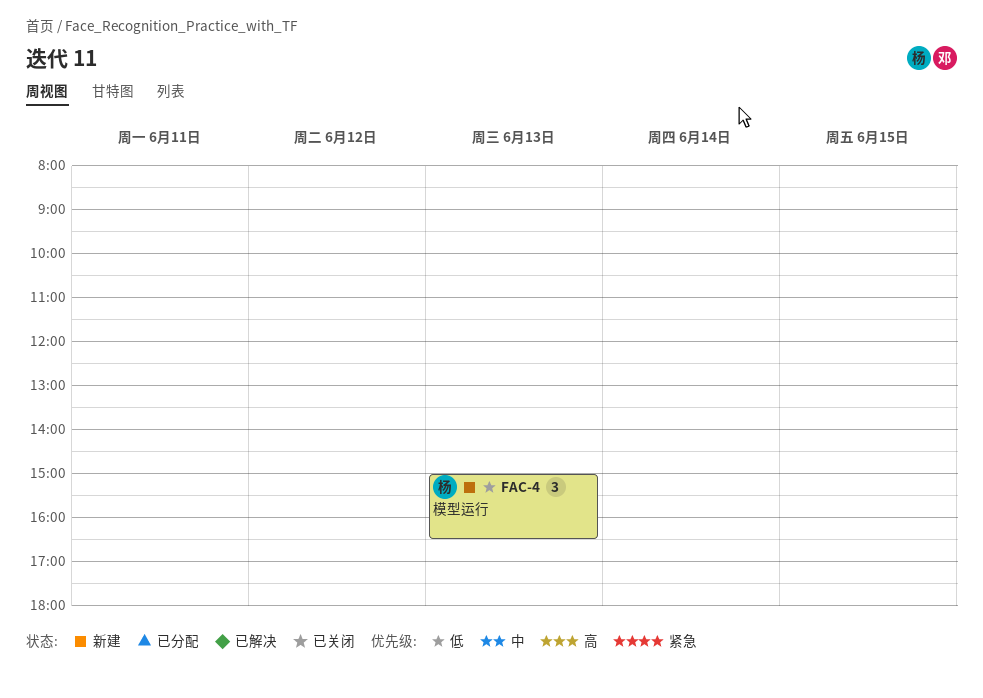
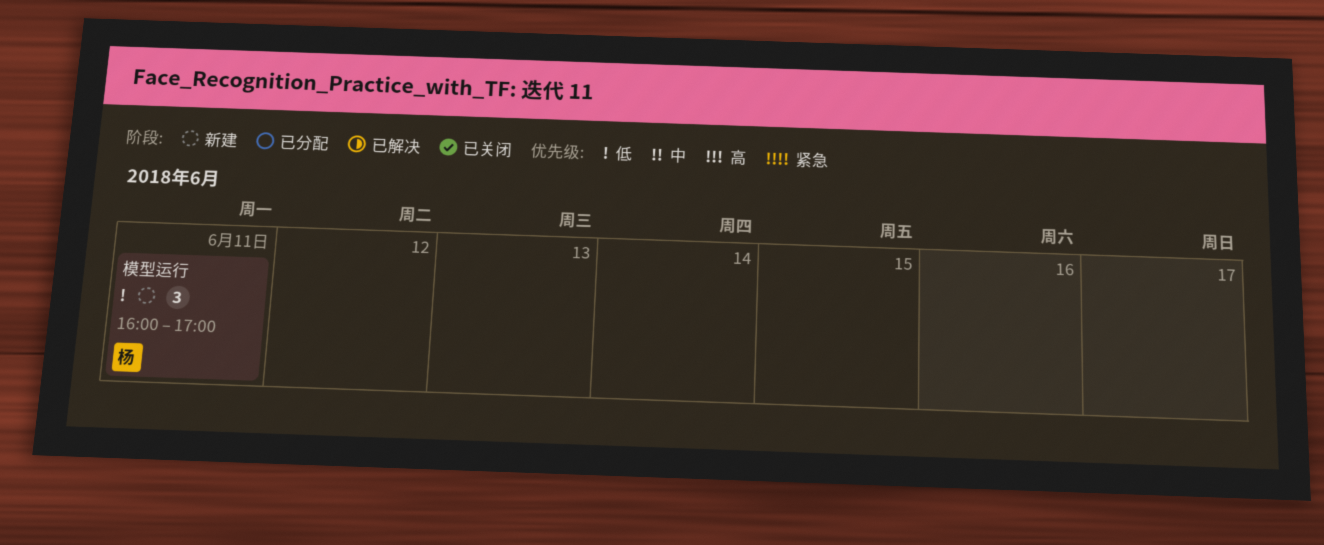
模型运行, day: Jun 13 -> Jun 11
模型运行, begins: 15:00 -> 16:00
模型运行, ends: 16:30 -> 17:00

